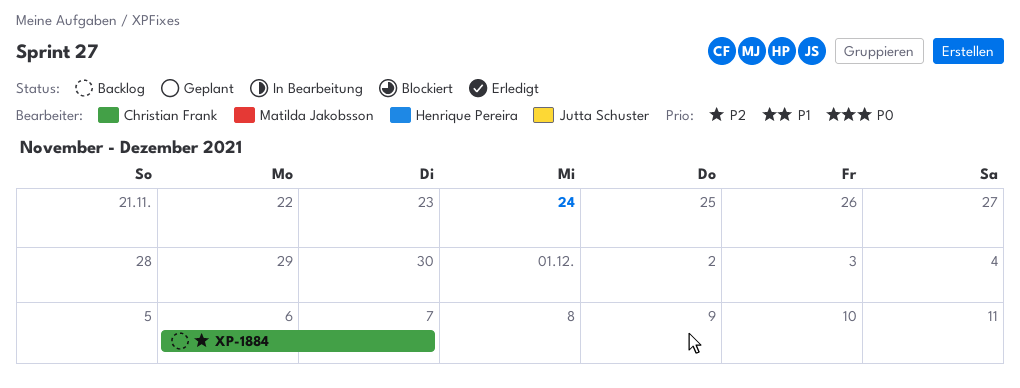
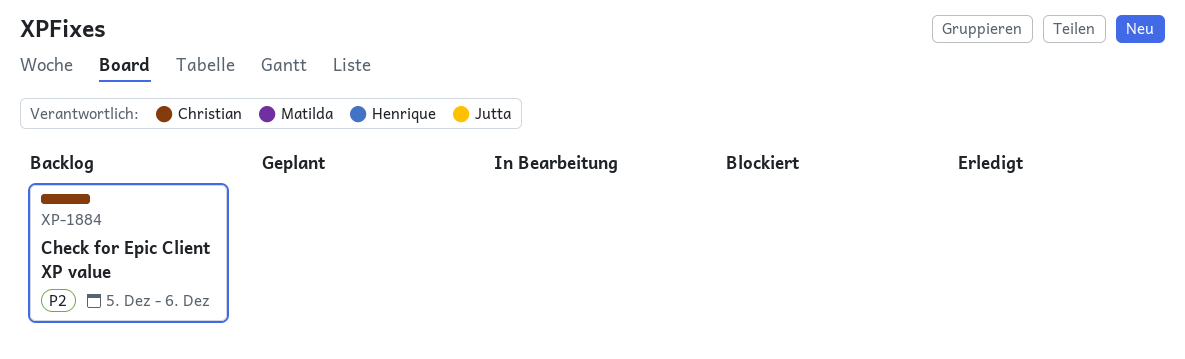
XP-1884, start: Dec 6 -> Dec 5
XP-1884, due: Dec 7 -> Dec 6

